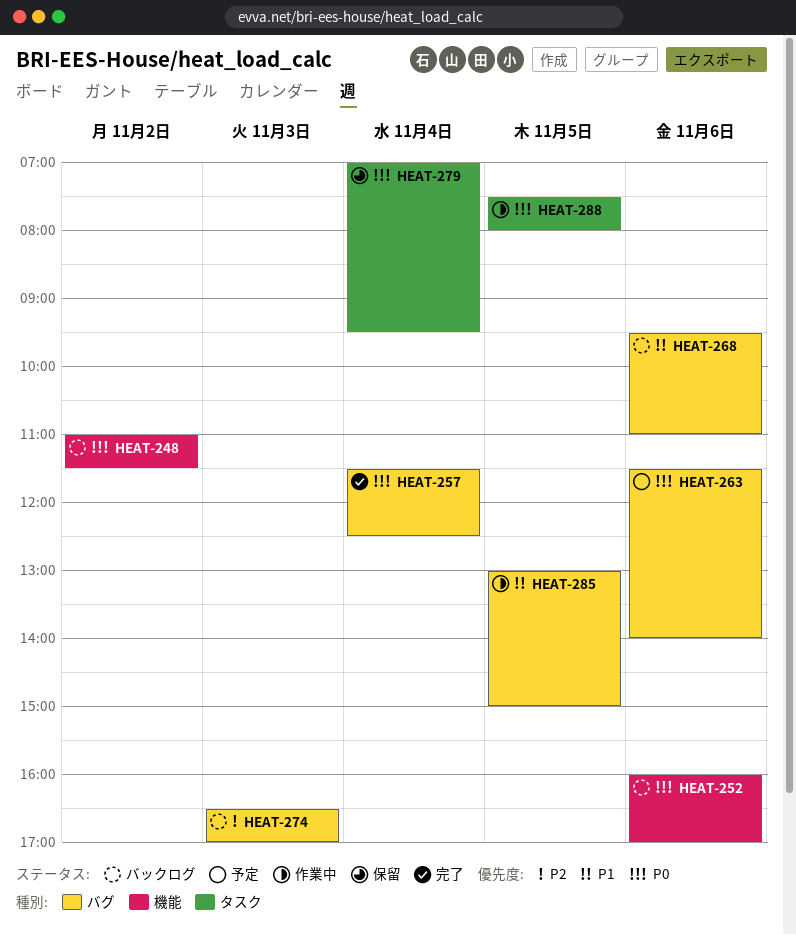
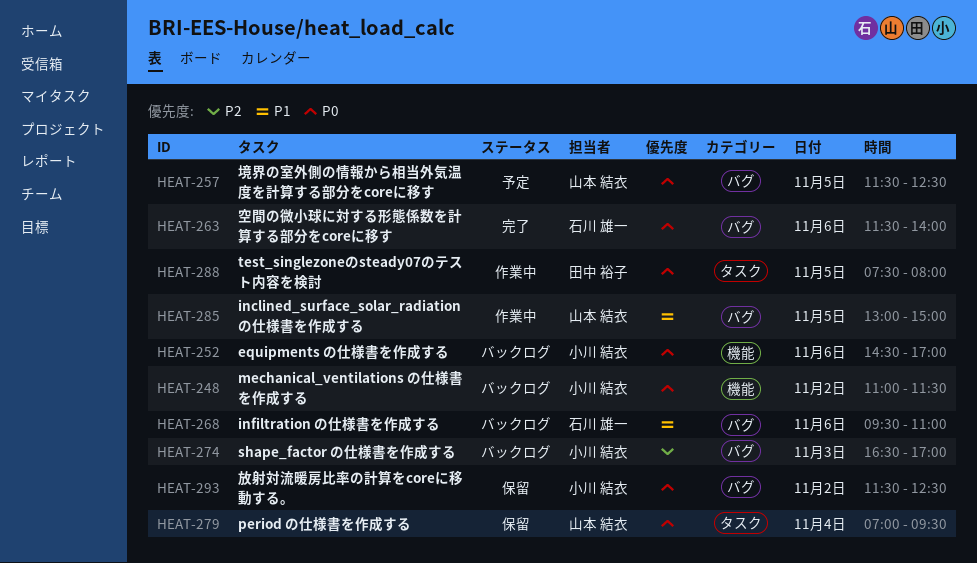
HEAT-252, begins: 16:00 -> 14:30
HEAT-257, status: 完了 -> 予定
HEAT-257, day: Nov 4 -> Nov 5
HEAT-263, status: 予定 -> 完了
HEAT-293: none -> present

